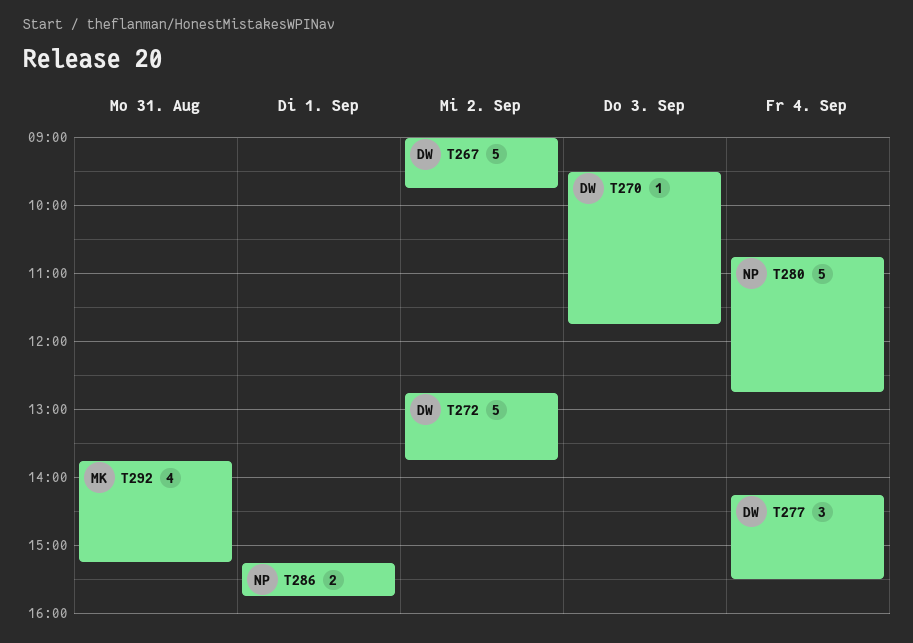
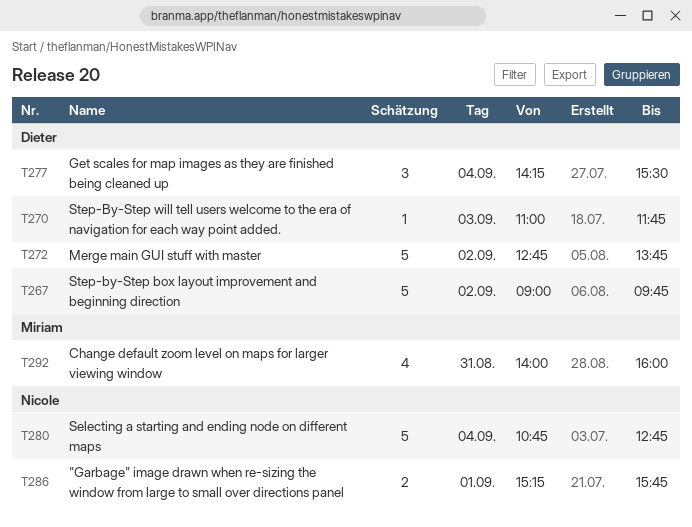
T270, begins: 09:30 -> 11:00
T292, begins: 13:45 -> 14:00
T292, ends: 15:15 -> 16:00

